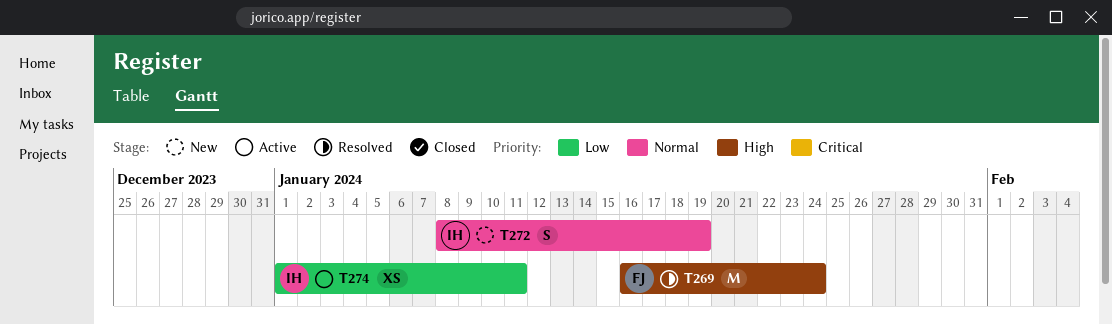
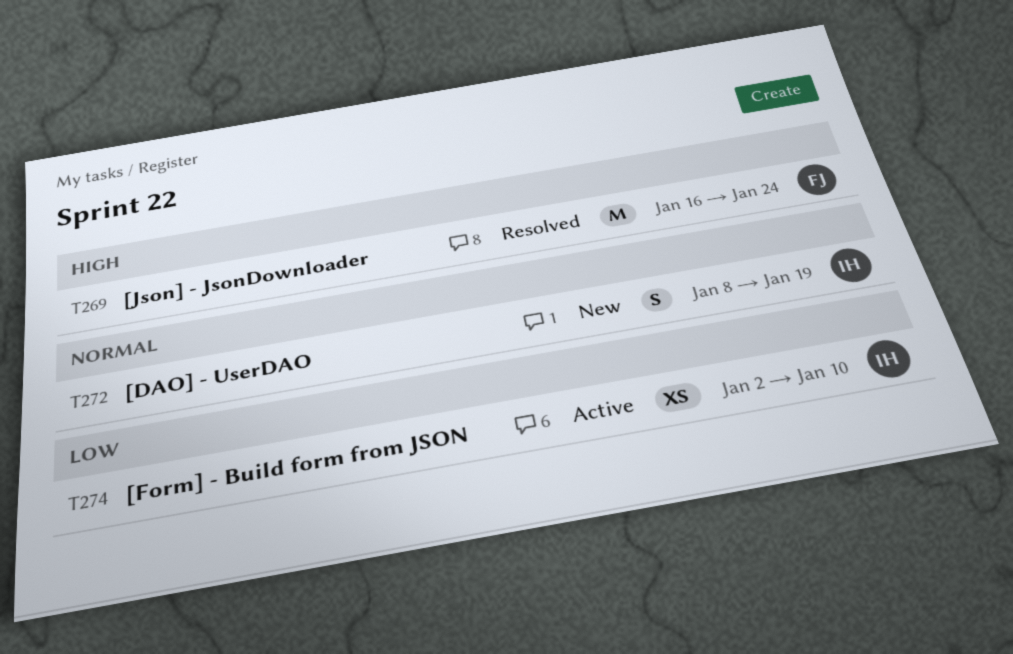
T274, start: Jan 1 -> Jan 2
T274, due: Jan 11 -> Jan 10

